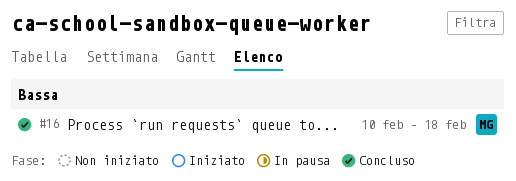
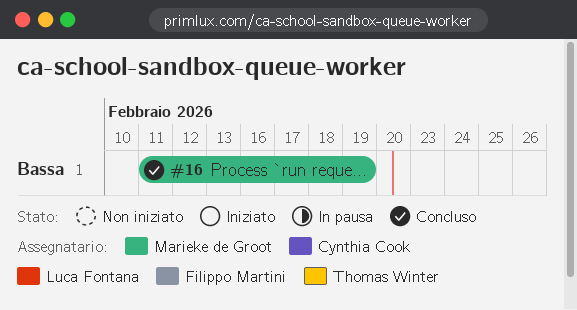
#16, start: Feb 10 -> Feb 11
#16, due: Feb 18 -> Feb 19

